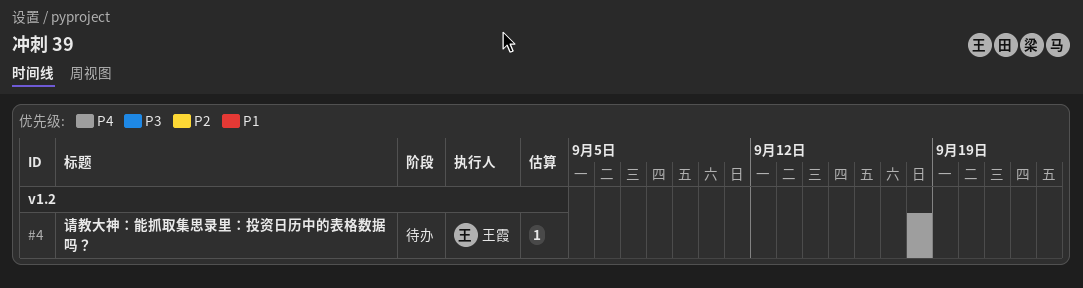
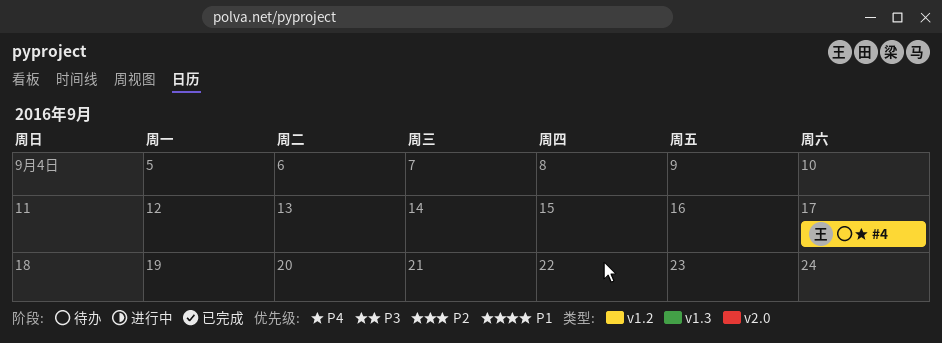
#4, start: Sep 18 -> Sep 17
#4, due: Sep 18 -> Sep 17

